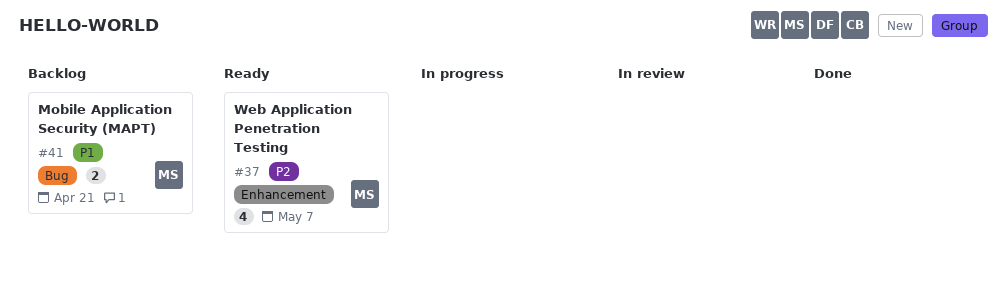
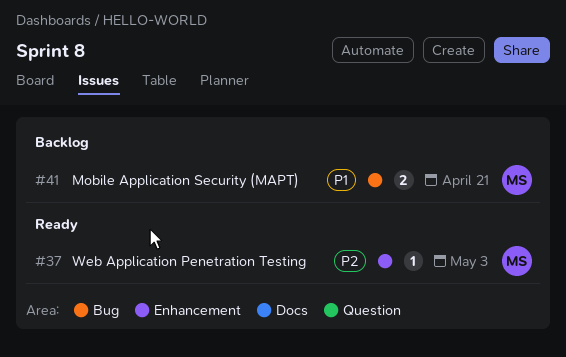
#37, estimate: 4 -> 1
#37, due: May 7 -> May 3

